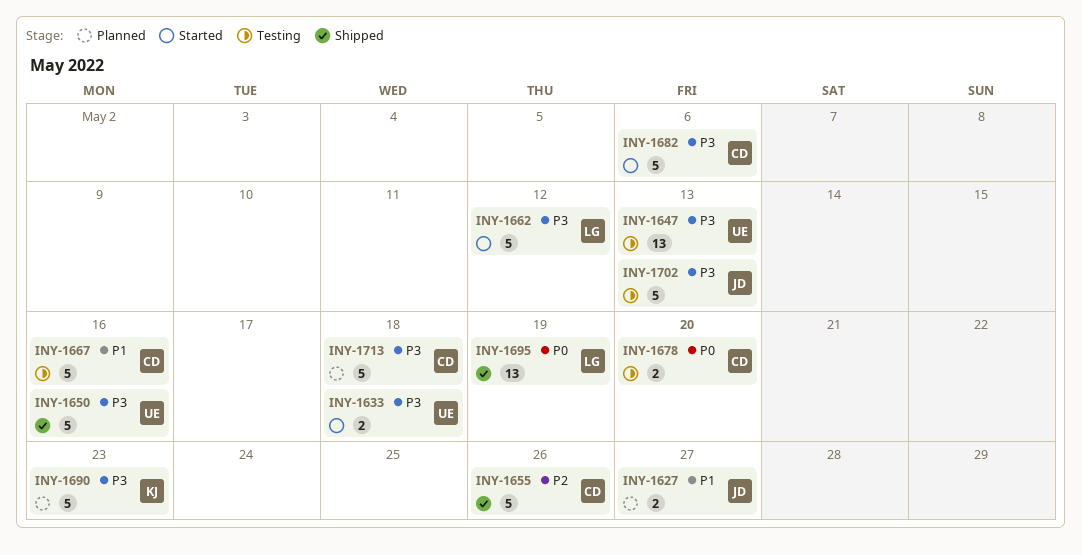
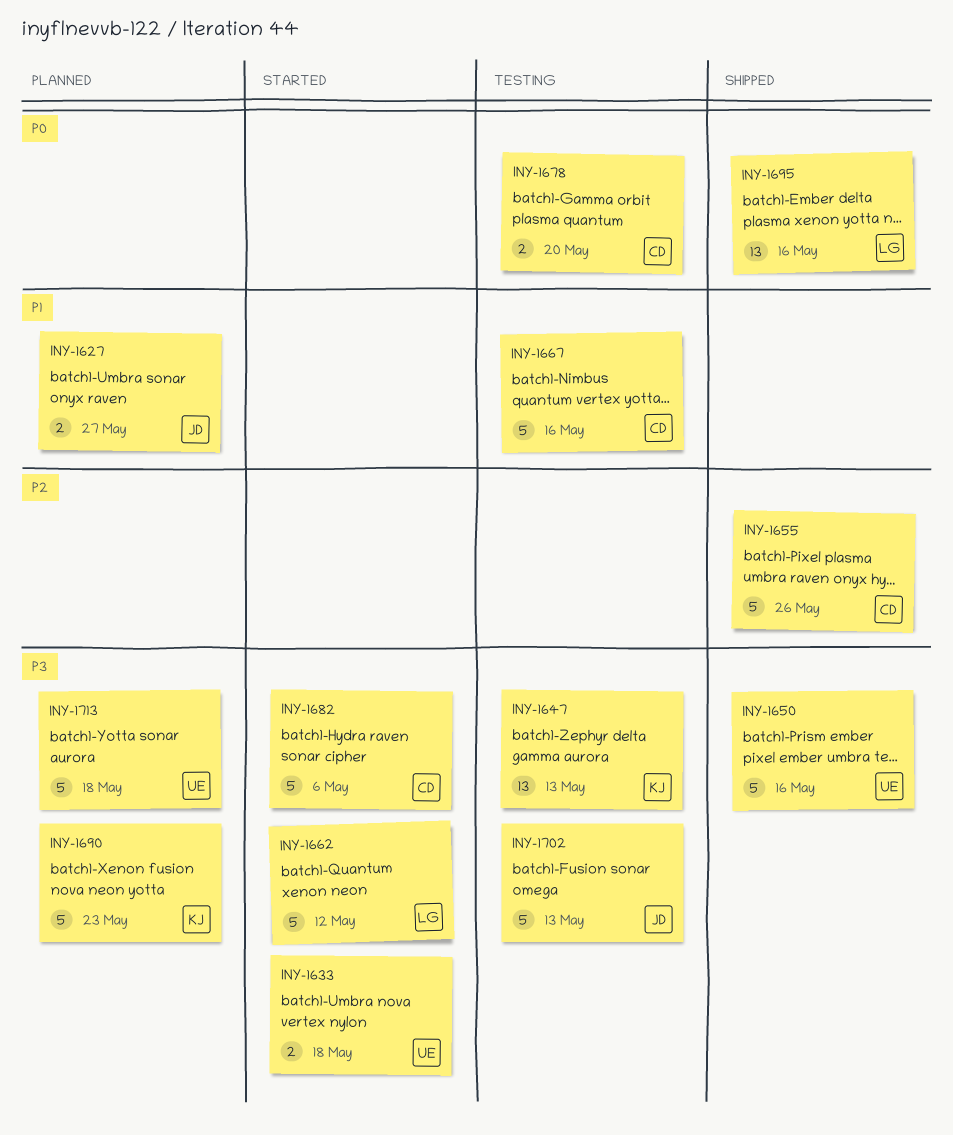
INY-1647, owner: UE -> KJ
INY-1695, due: May 19 -> May 16
INY-1713, owner: CD -> UE

